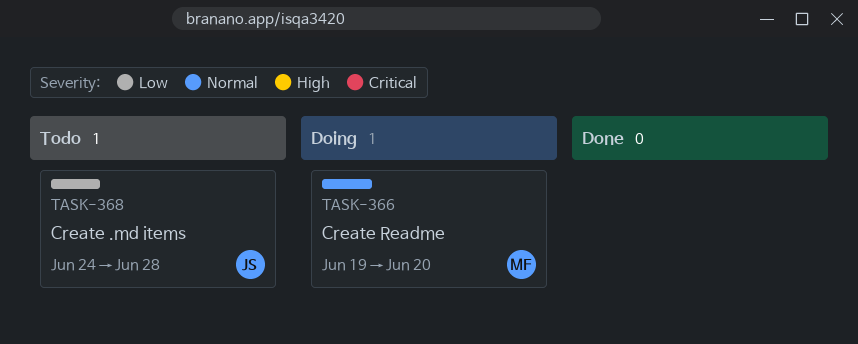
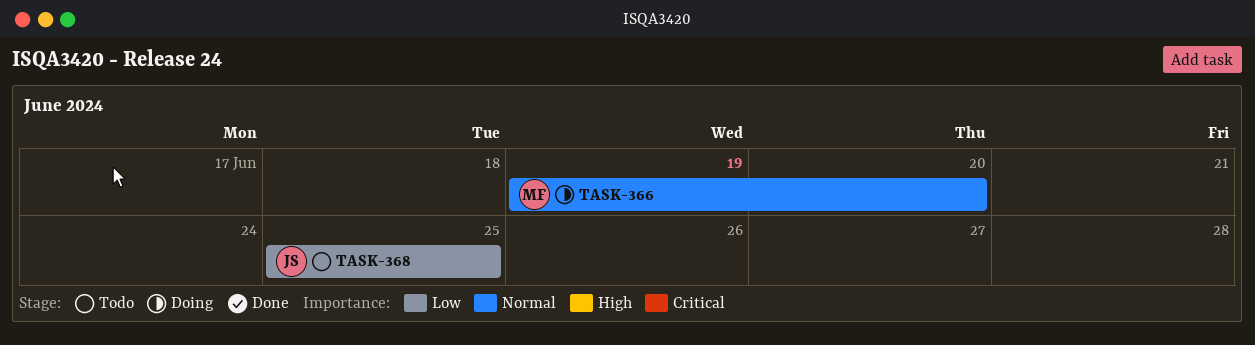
TASK-368, start: Jun 24 -> Jun 25
TASK-368, due: Jun 28 -> Jun 25

